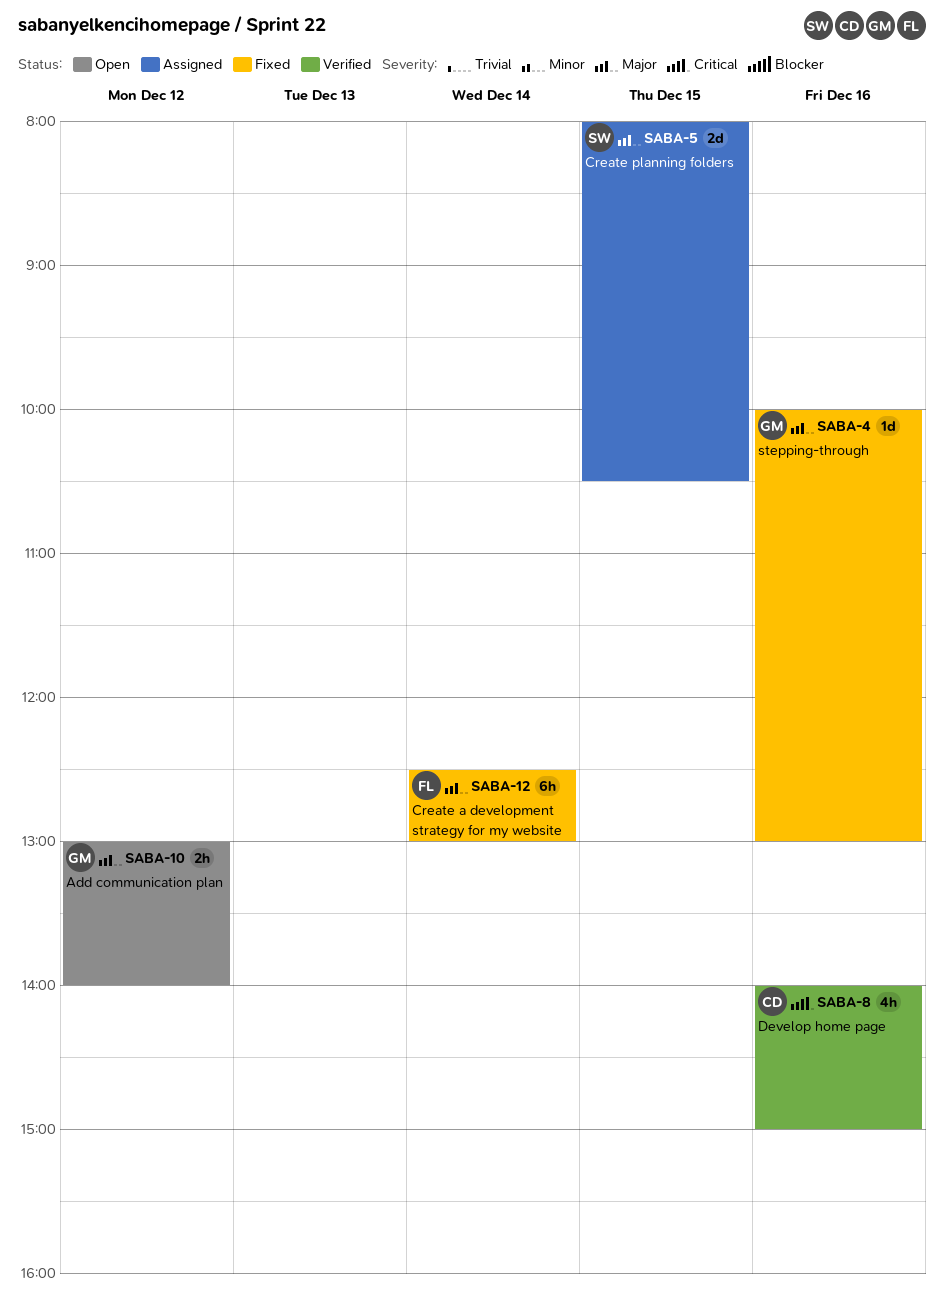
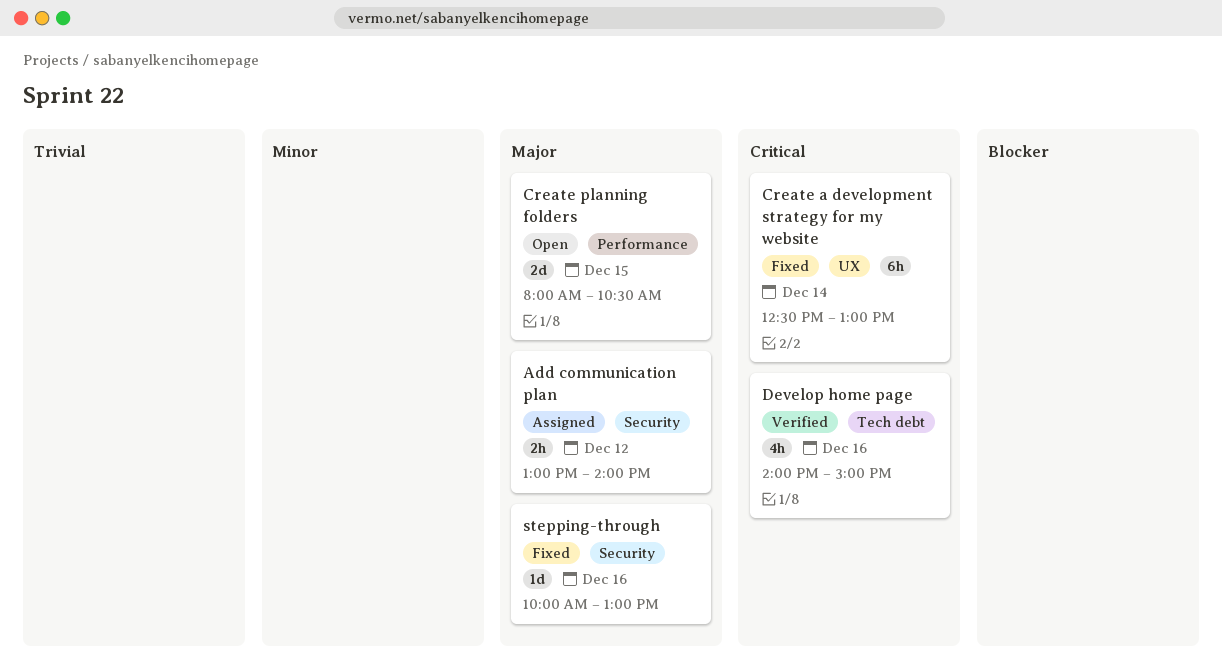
Add communication plan, status: Open -> Assigned
Create a development strategy for my website, priority: Major -> Critical
Create planning folders, status: Assigned -> Open

